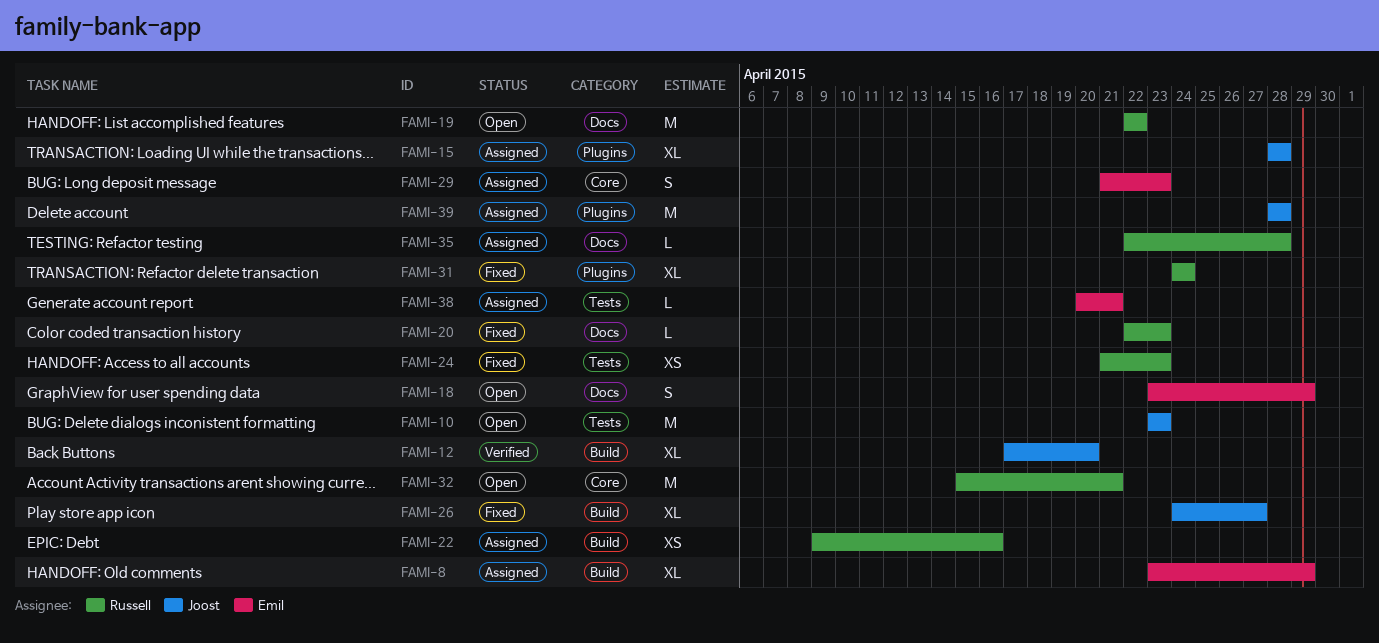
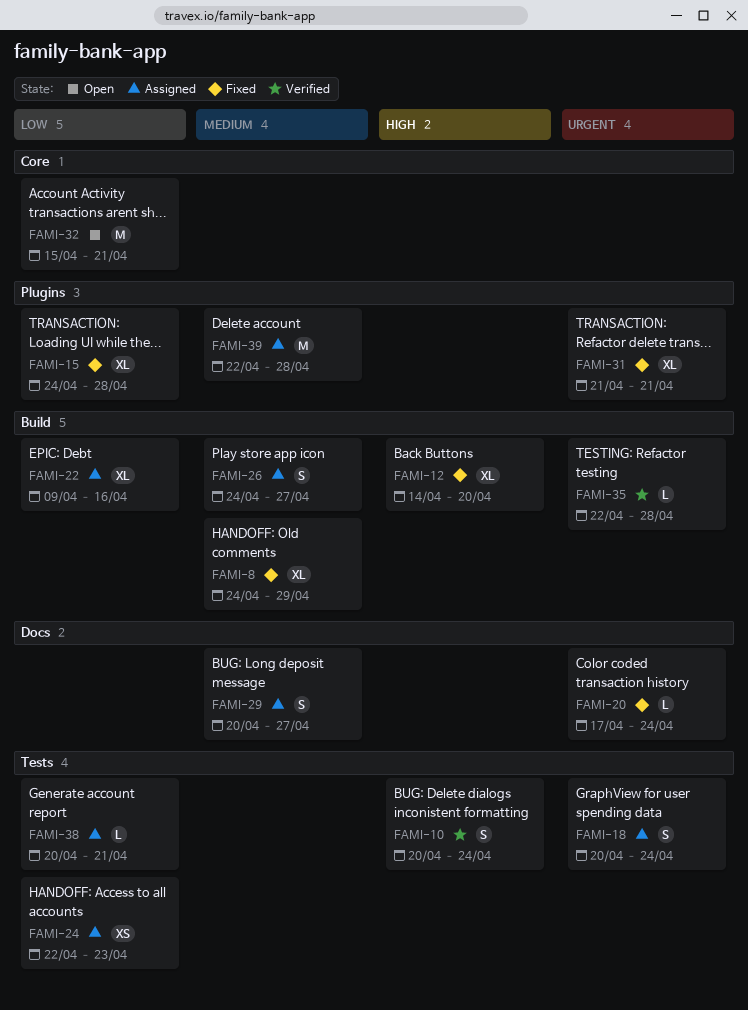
FAMI-8, status: Assigned -> Fixed
FAMI-8, start: Apr 23 -> Apr 24
FAMI-10, status: Open -> Verified
FAMI-10, estimate: M -> S
FAMI-10, start: Apr 23 -> Apr 20
FAMI-10, due: Apr 23 -> Apr 24
FAMI-12, status: Verified -> Fixed
FAMI-12, start: Apr 17 -> Apr 14
FAMI-15, status: Assigned -> Fixed
FAMI-15, start: Apr 28 -> Apr 24
FAMI-18, status: Open -> Assigned
FAMI-18, label: Docs -> Tests
FAMI-18, start: Apr 23 -> Apr 20
FAMI-18, due: Apr 29 -> Apr 24
FAMI-19: present -> none
FAMI-20, start: Apr 22 -> Apr 17
FAMI-20, due: Apr 23 -> Apr 24
FAMI-22, estimate: XS -> XL
FAMI-24, status: Fixed -> Assigned
FAMI-24, start: Apr 21 -> Apr 22
FAMI-26, status: Fixed -> Assigned
FAMI-26, estimate: XL -> S
FAMI-29, label: Core -> Docs
FAMI-29, start: Apr 21 -> Apr 20
FAMI-29, due: Apr 23 -> Apr 27
FAMI-31, start: Apr 24 -> Apr 21
FAMI-31, due: Apr 24 -> Apr 21
FAMI-35, status: Assigned -> Verified
FAMI-35, label: Docs -> Build
FAMI-39, start: Apr 28 -> Apr 22

